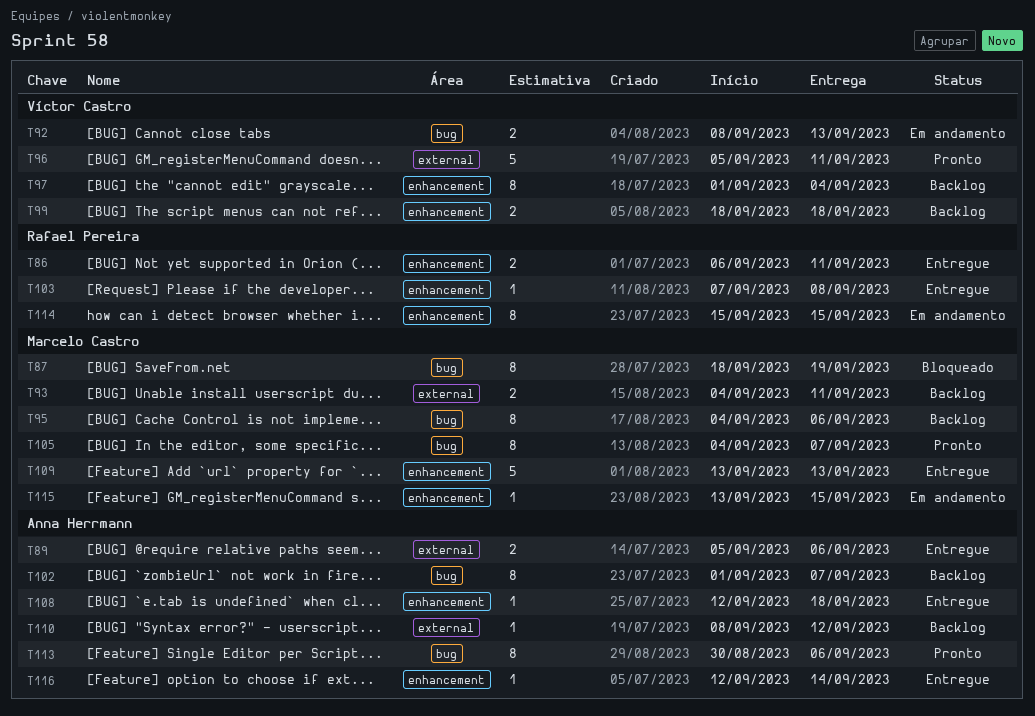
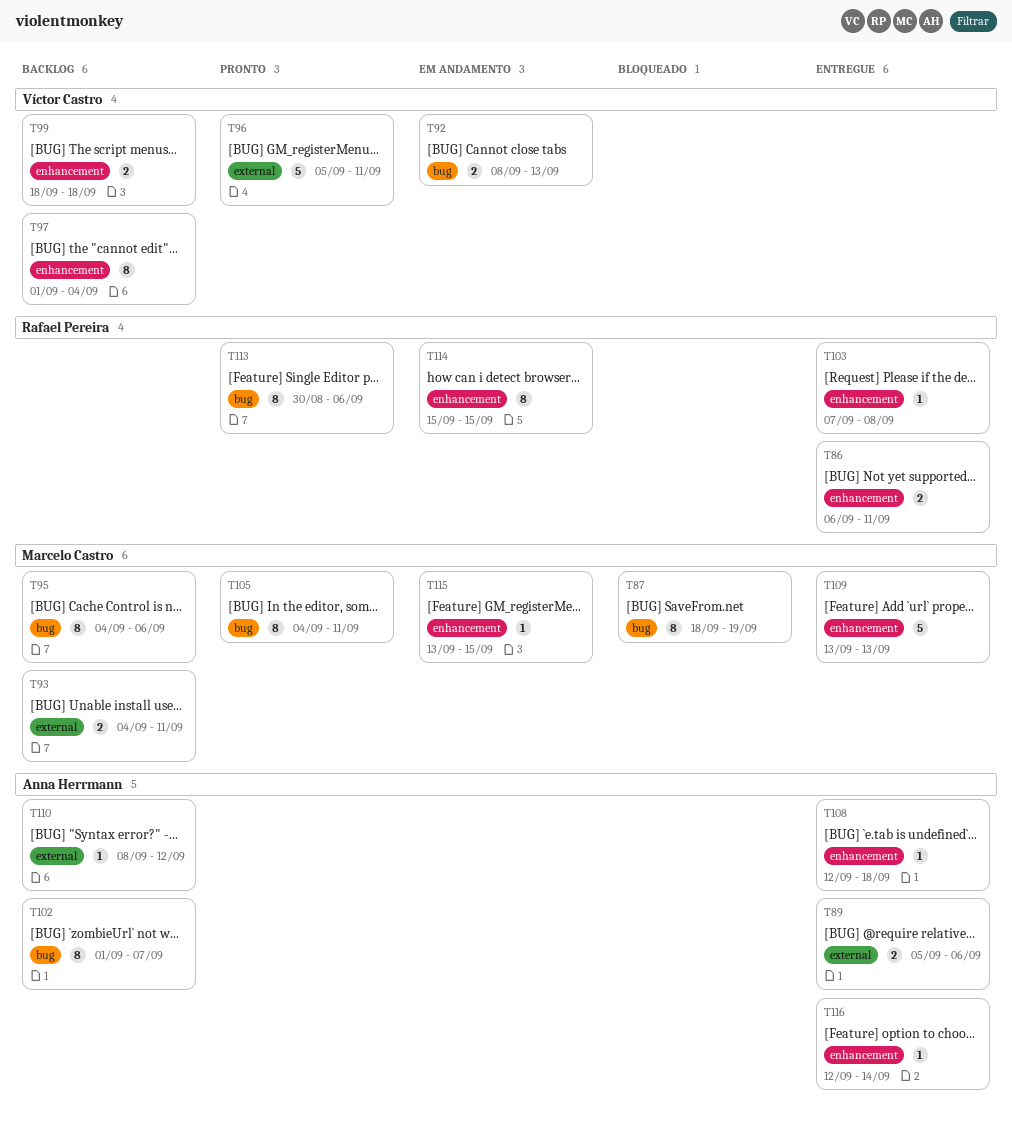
T105, due: Sep 7 -> Sep 11
T113, owner: Anna Herrmann -> Rafael Pereira

